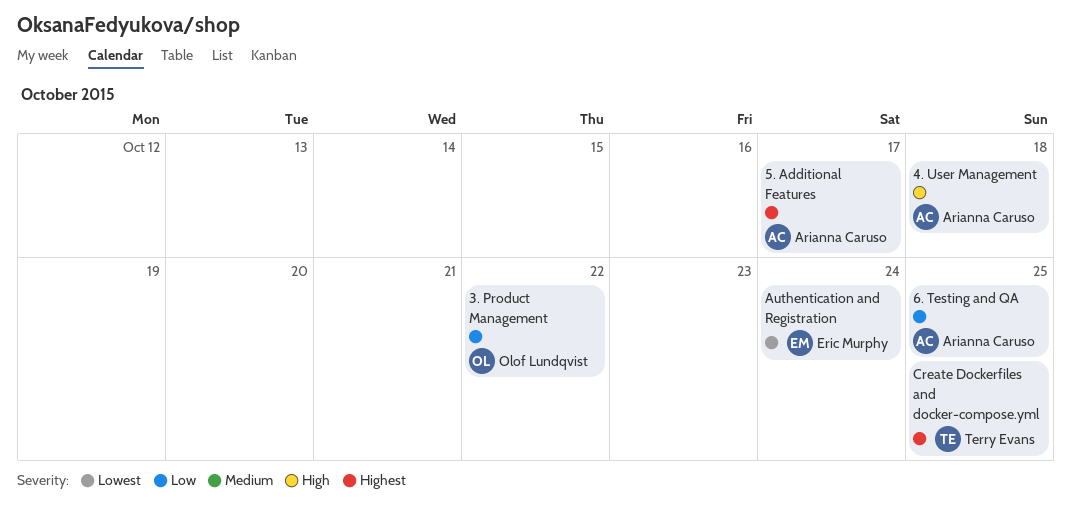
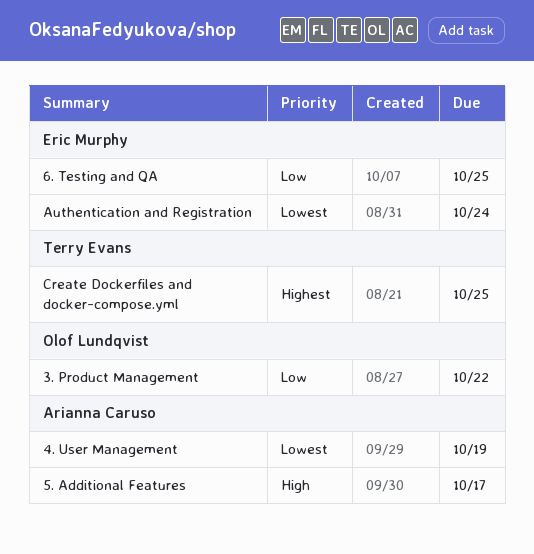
4. User Management, priority: High -> Lowest
4. User Management, due: Oct 18 -> Oct 19
5. Additional Features, priority: Highest -> High
6. Testing and QA, owner: Arianna Caruso -> Eric Murphy

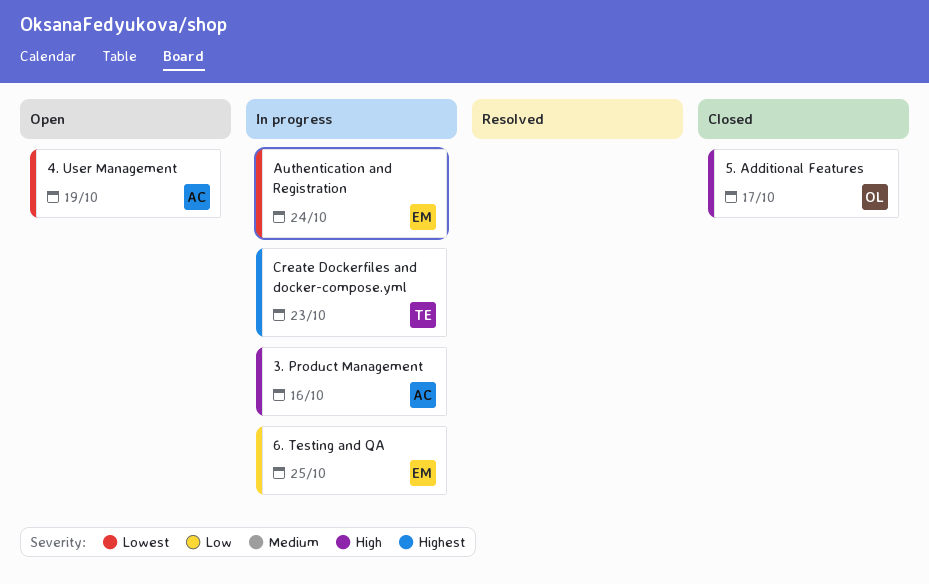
3. Product Management, owner: Olof Lundqvist -> Arianna Caruso
3. Product Management, priority: Low -> High
3. Product Management, due: Oct 22 -> Oct 16
5. Additional Features, owner: Arianna Caruso -> Olof Lundqvist
Create Dockerfiles and docker-compose.yml, due: Oct 25 -> Oct 23

